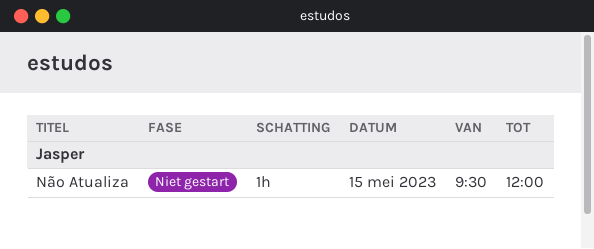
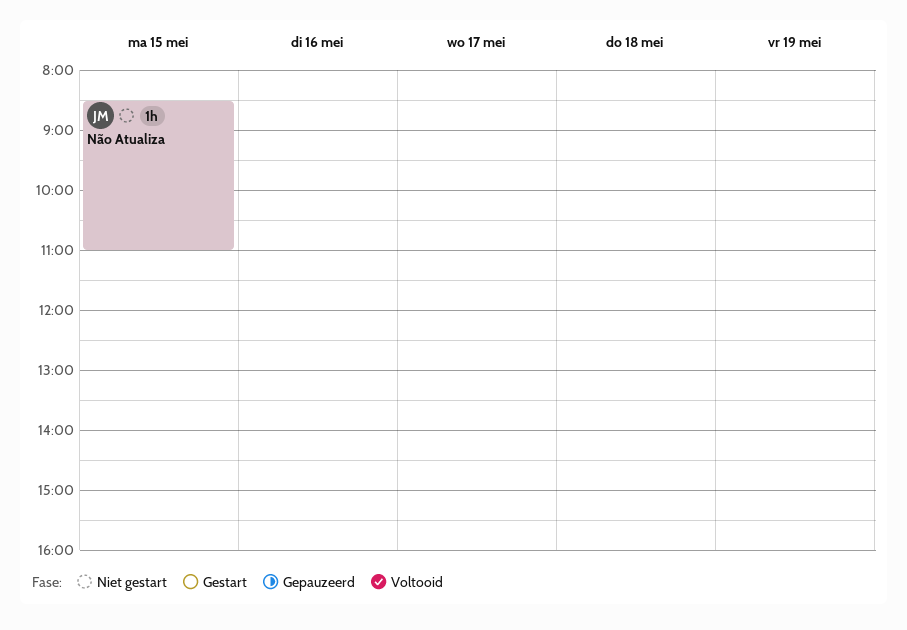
Não Atualiza, begins: 09:30 -> 08:30
Não Atualiza, ends: 12:00 -> 11:00

